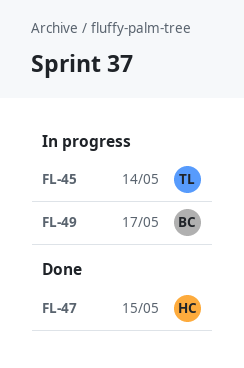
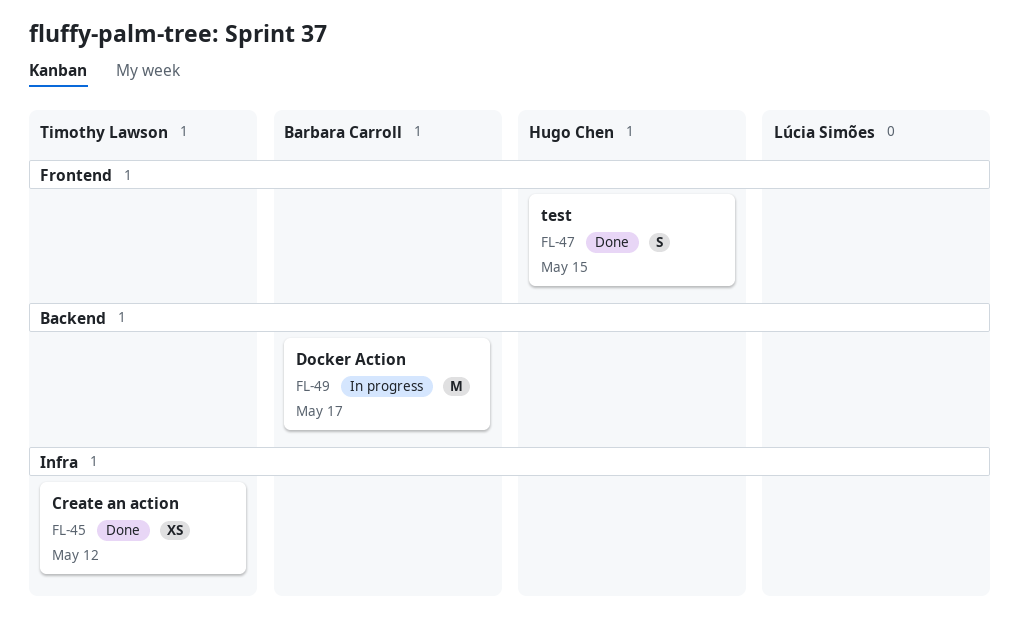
FL-45, status: In progress -> Done
FL-45, due: May 14 -> May 12

